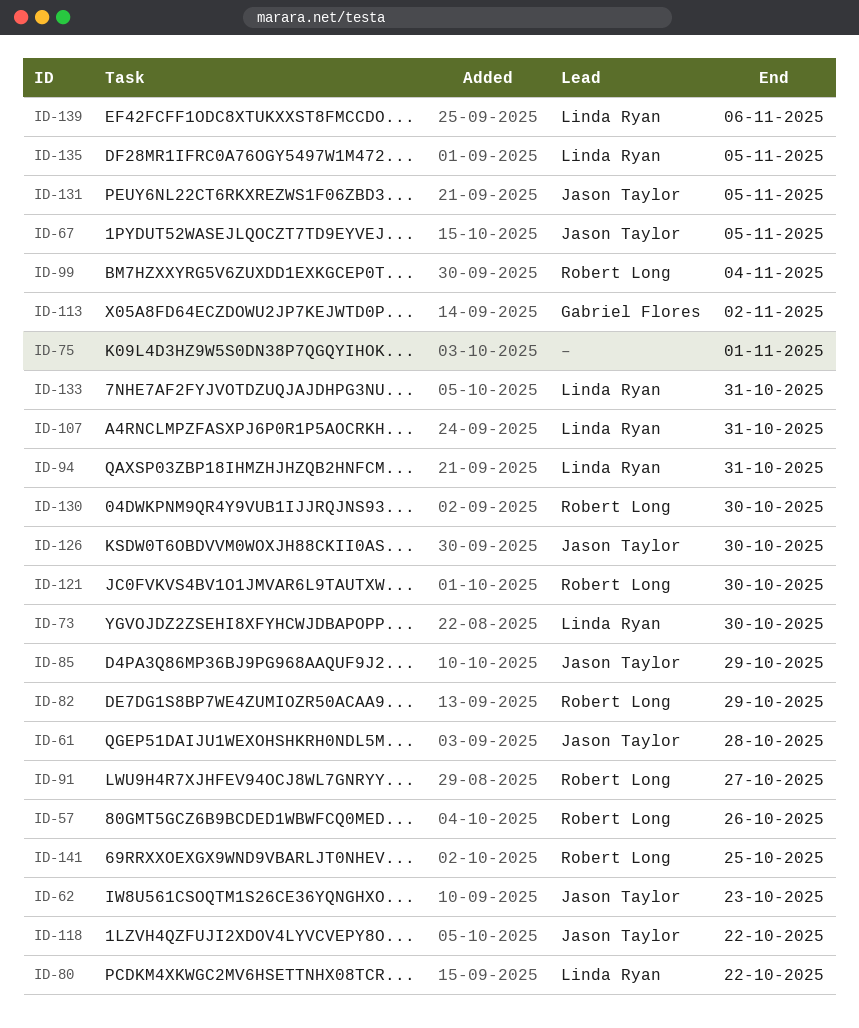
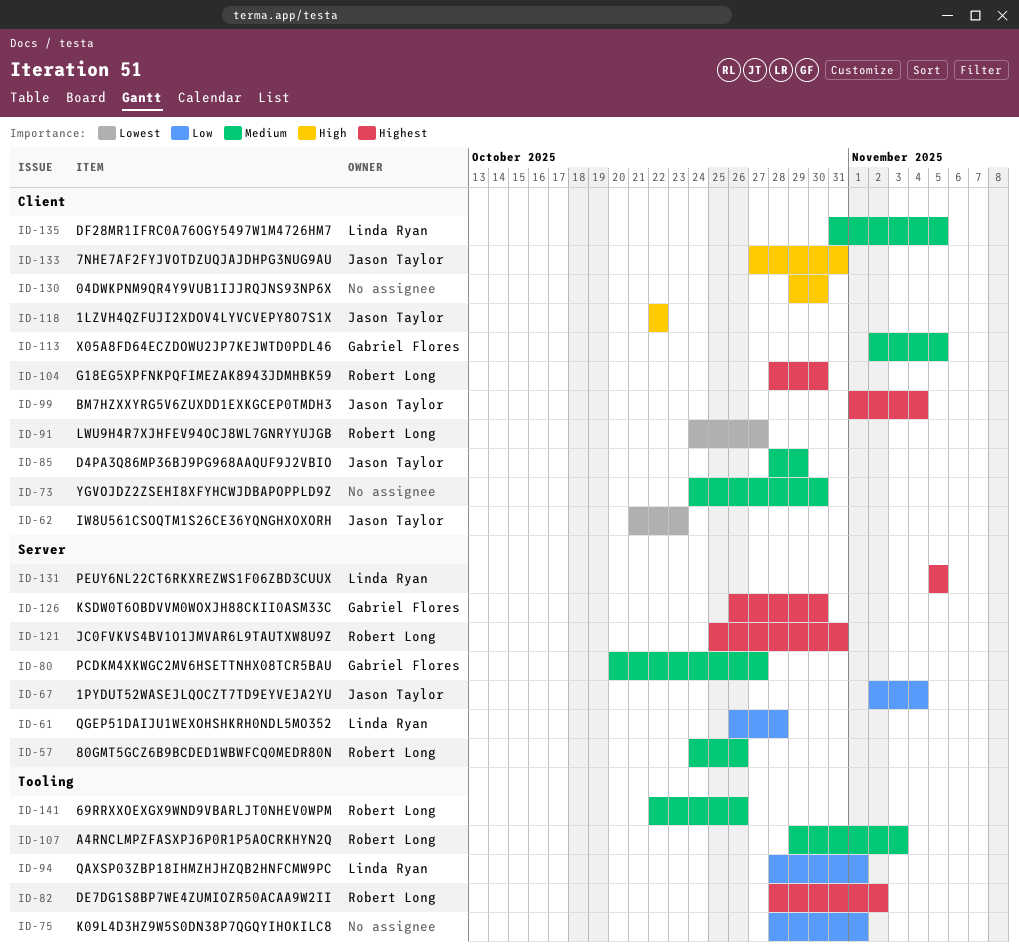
ID-61, owner: Jason Taylor -> Linda Ryan
ID-67, due: Nov 5 -> Nov 4
ID-73, owner: Linda Ryan -> none
ID-80, owner: Linda Ryan -> Gabriel Flores
ID-80, due: Oct 22 -> Oct 27
ID-82, due: Oct 29 -> Nov 2
ID-94, due: Oct 31 -> Nov 1
ID-99, owner: Robert Long -> Jason Taylor
ID-104: none -> present
ID-107, owner: Linda Ryan -> Robert Long
ID-107, due: Oct 31 -> Nov 3
ID-113, due: Nov 2 -> Nov 5
ID-121, due: Oct 30 -> Oct 31
ID-126, owner: Jason Taylor -> Gabriel Flores
ID-130, owner: Robert Long -> none
ID-131, owner: Jason Taylor -> Linda Ryan
ID-133, owner: Linda Ryan -> Jason Taylor
ID-139: present -> none
ID-141, due: Oct 25 -> Oct 26

